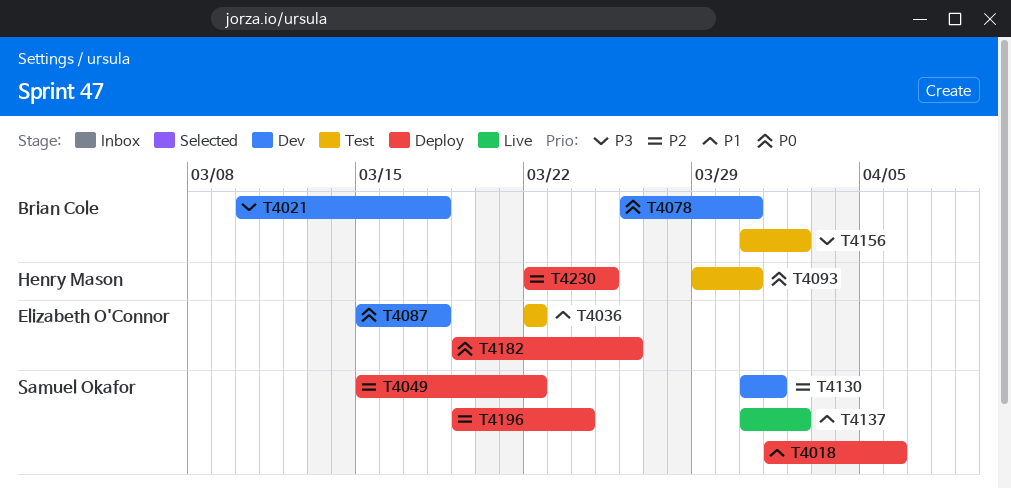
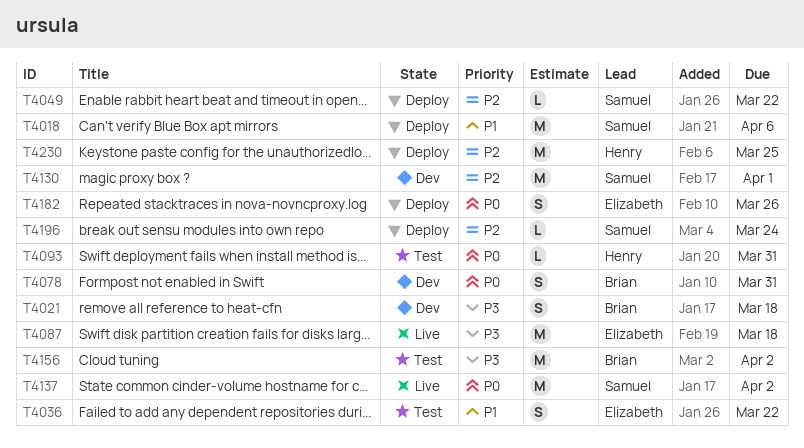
T4087, status: Dev -> Live
T4087, priority: P0 -> P3
T4137, priority: P1 -> P0

